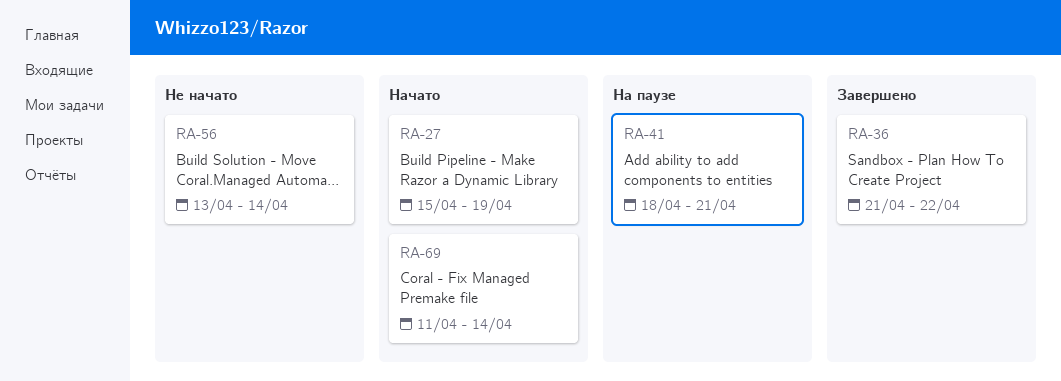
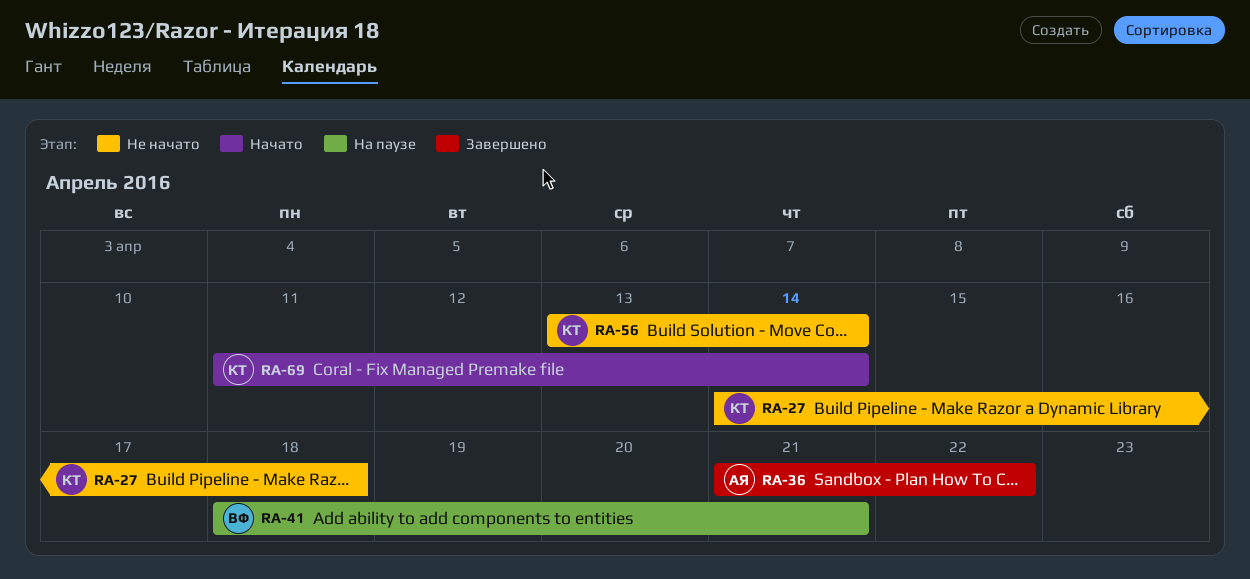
RA-27, status: Начато -> Не начато
RA-27, start: Apr 15 -> Apr 14
RA-27, due: Apr 19 -> Apr 18

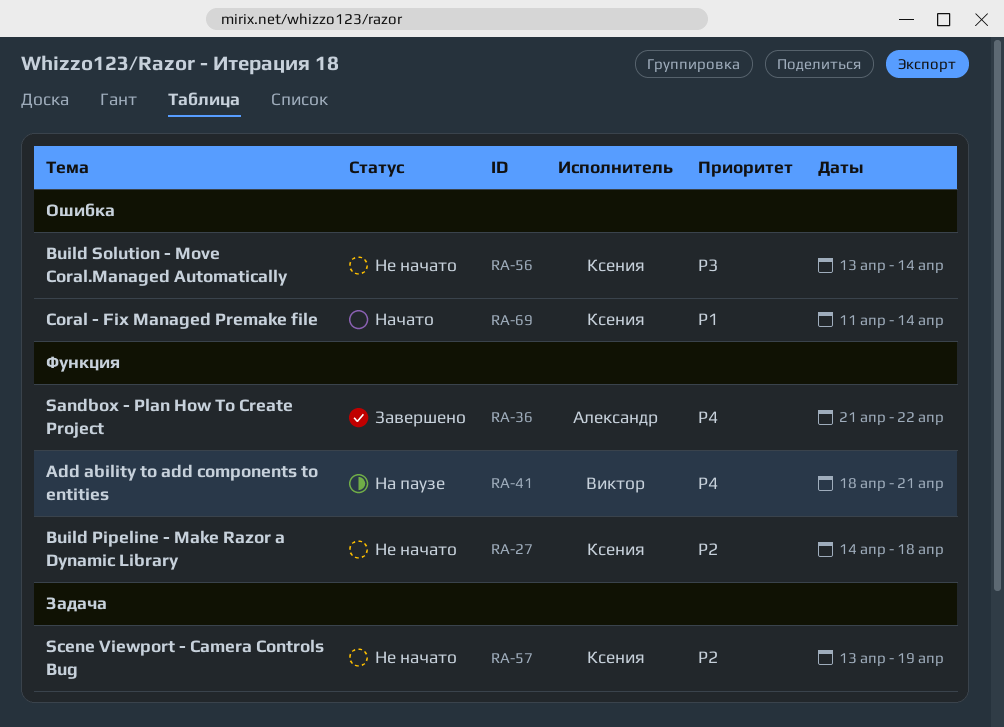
RA-57: none -> present

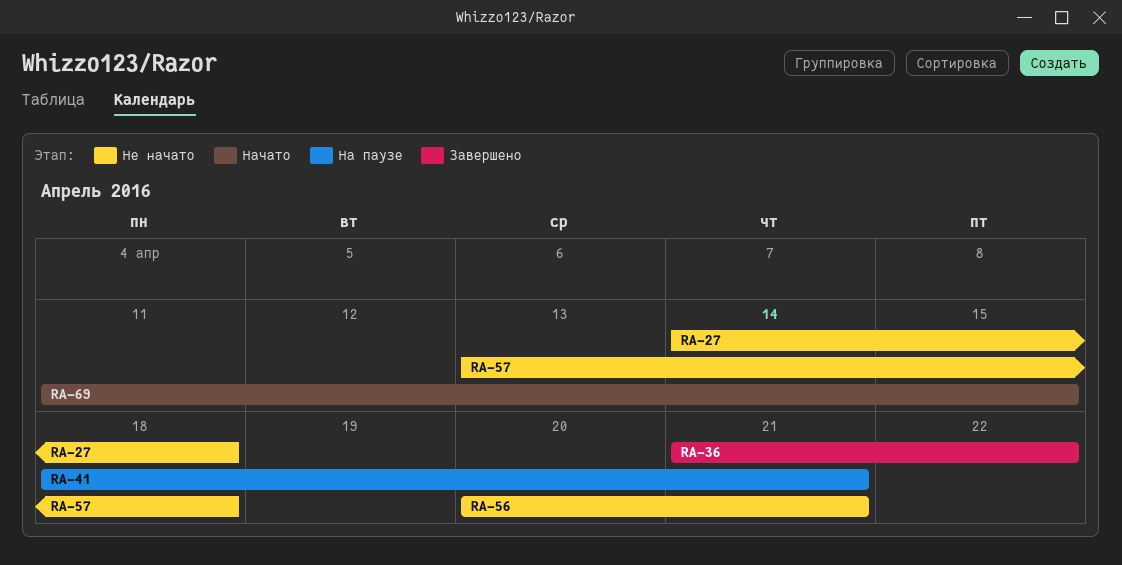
RA-56, start: Apr 13 -> Apr 20
RA-56, due: Apr 14 -> Apr 21
RA-57, due: Apr 19 -> Apr 18
RA-69, due: Apr 14 -> Apr 15

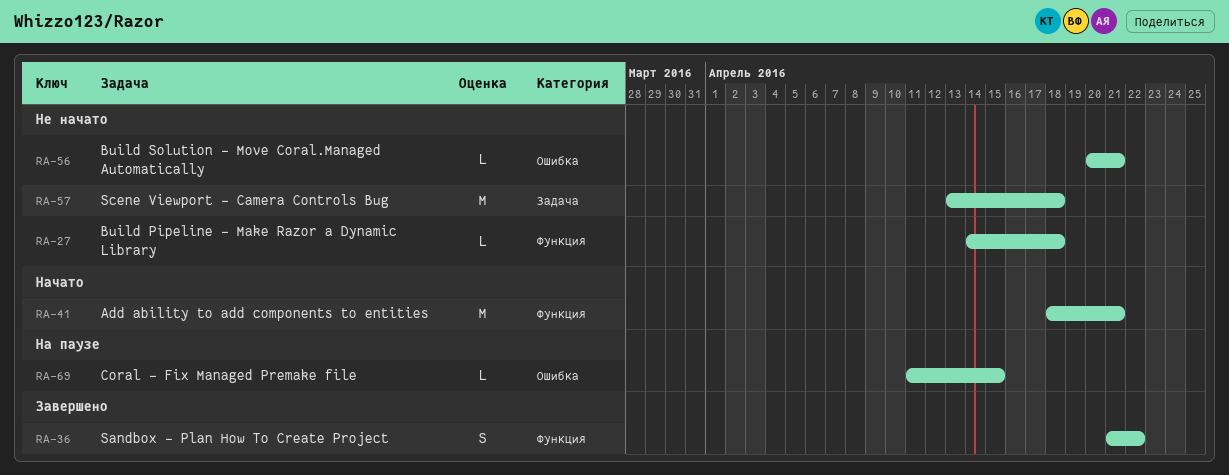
RA-41, status: На паузе -> Начато
RA-69, status: Начато -> На паузе

